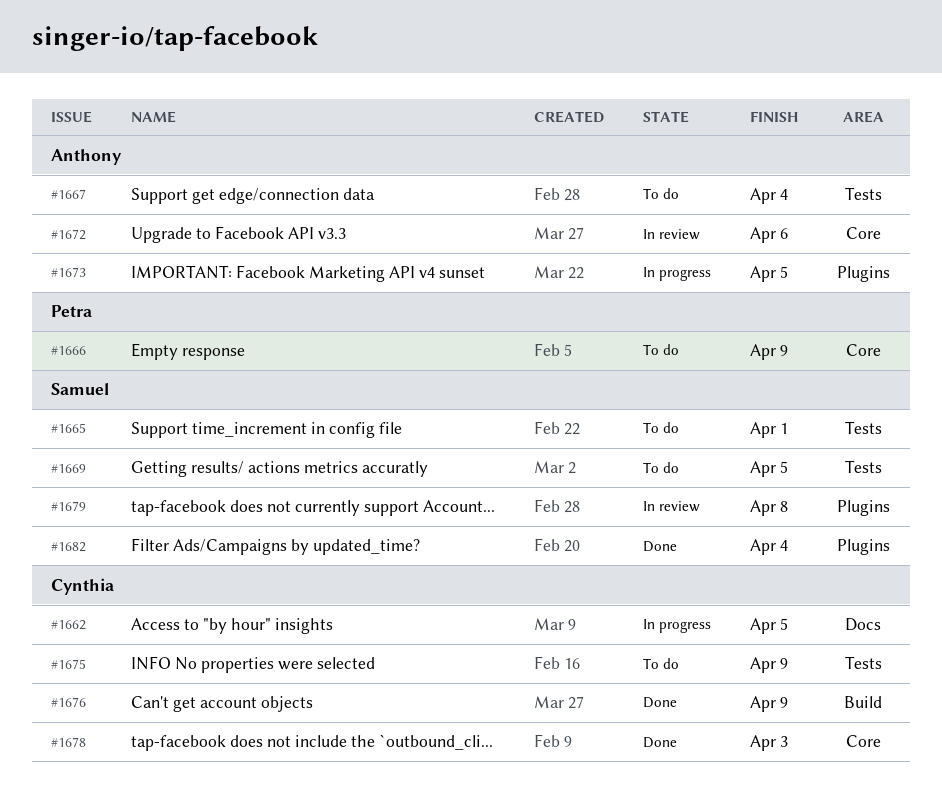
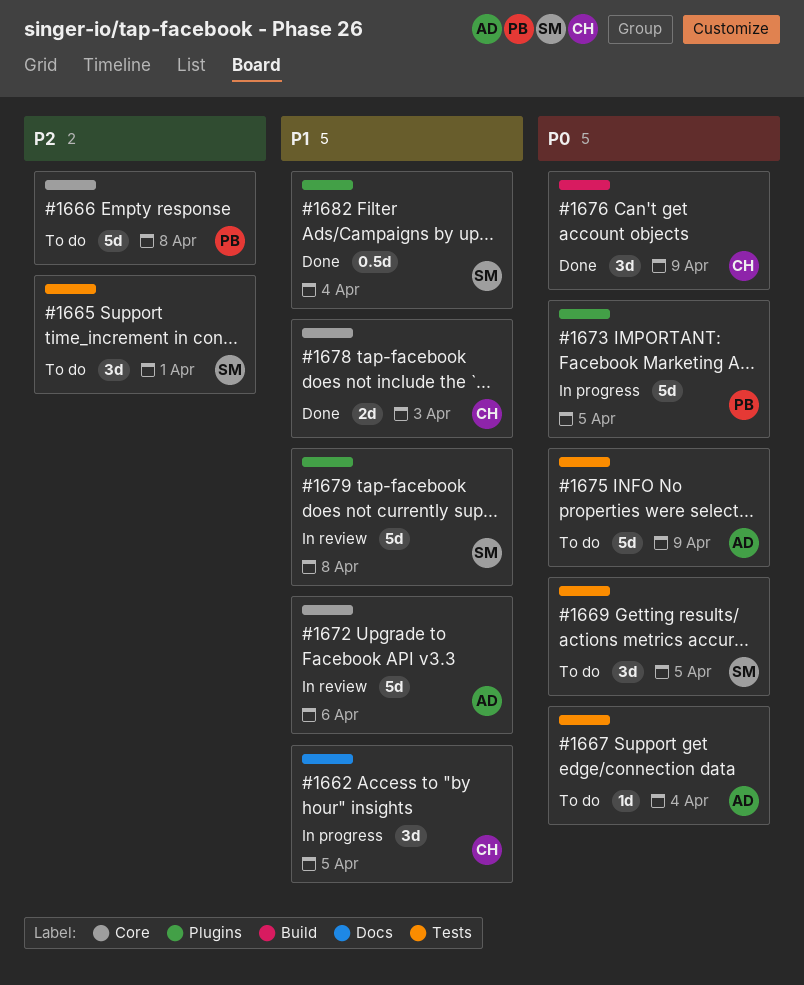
#1666, due: Apr 9 -> Apr 8
#1673, owner: Anthony -> Petra
#1675, owner: Cynthia -> Anthony

